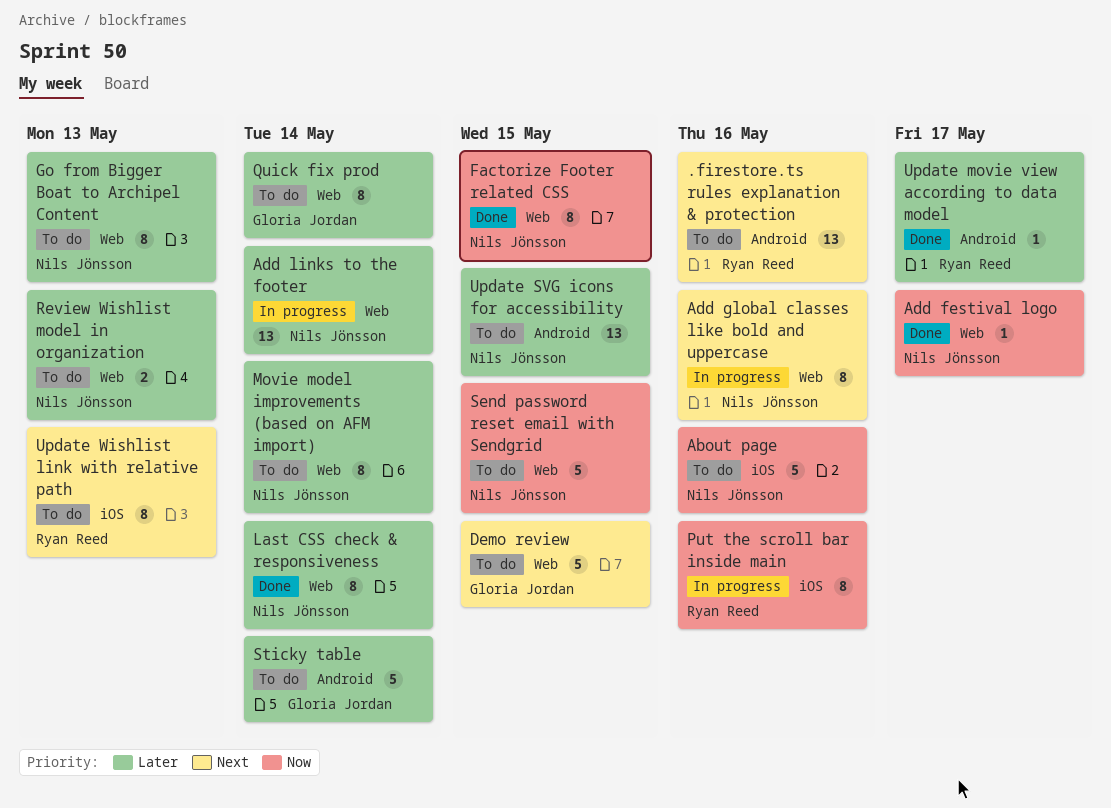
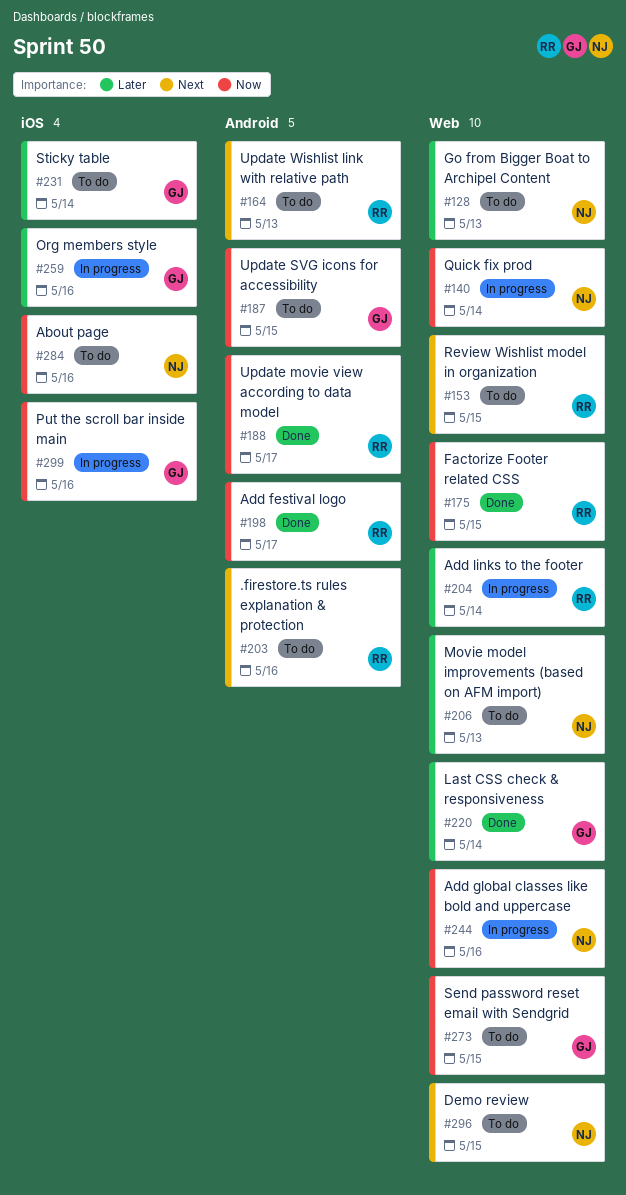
Add festival logo, owner: Nils Jönsson -> Ryan Reed
Add festival logo, label: Web -> Android
Add global classes like bold and uppercase, priority: Next -> Now
Add links to the footer, owner: Nils Jönsson -> Ryan Reed
Demo review, owner: Gloria Jordan -> Nils Jönsson
Factorize Footer related CSS, owner: Nils Jönsson -> Ryan Reed
Last CSS check & responsiveness, owner: Nils Jönsson -> Gloria Jordan
Movie model improvements (based on AFM import), due: May 14 -> May 13
Org members style: none -> present
Put the scroll bar inside main, owner: Ryan Reed -> Gloria Jordan
Quick fix prod, status: To do -> In progress
Quick fix prod, owner: Gloria Jordan -> Nils Jönsson
Quick fix prod, priority: Later -> Now
Review Wishlist model in organization, owner: Nils Jönsson -> Ryan Reed
Review Wishlist model in organization, priority: Later -> Next
Review Wishlist model in organization, due: May 13 -> May 15
Send password reset email with Sendgrid, owner: Nils Jönsson -> Gloria Jordan
Sticky table, label: Android -> iOS
Update movie view according to data model, priority: Later -> Now
Update SVG icons for accessibility, owner: Nils Jönsson -> Gloria Jordan
Update SVG icons for accessibility, priority: Later -> Now
Update Wishlist link with relative path, label: iOS -> Android

